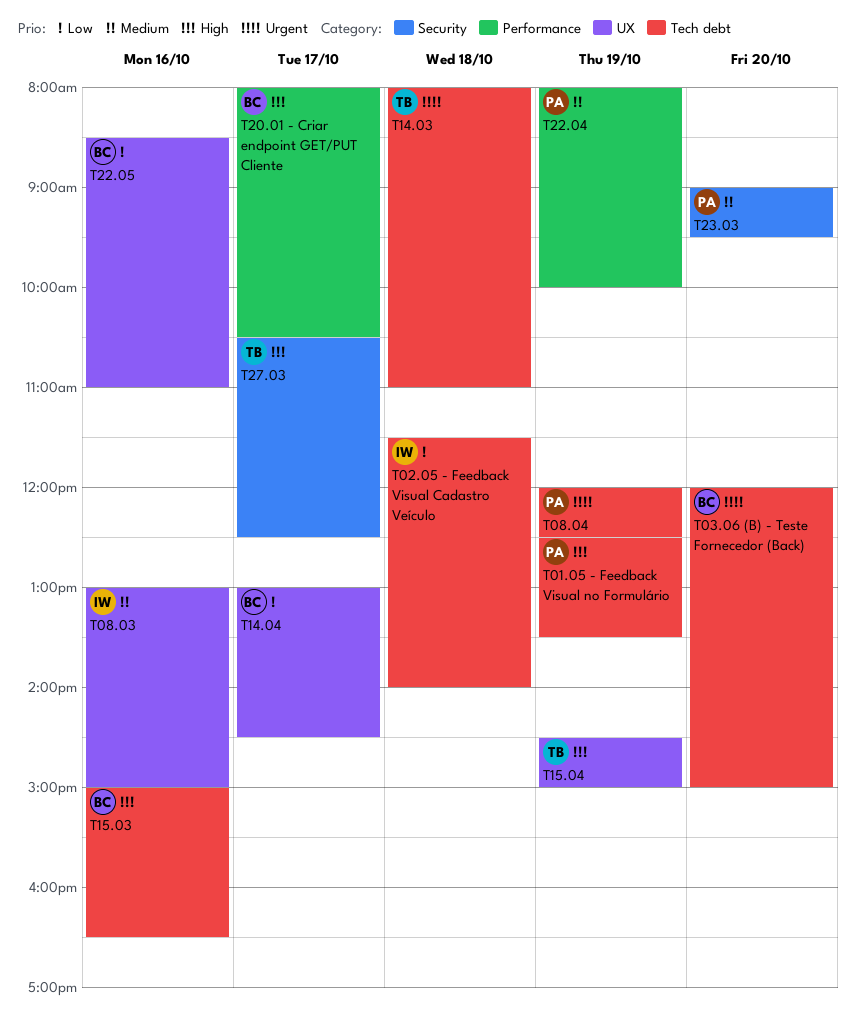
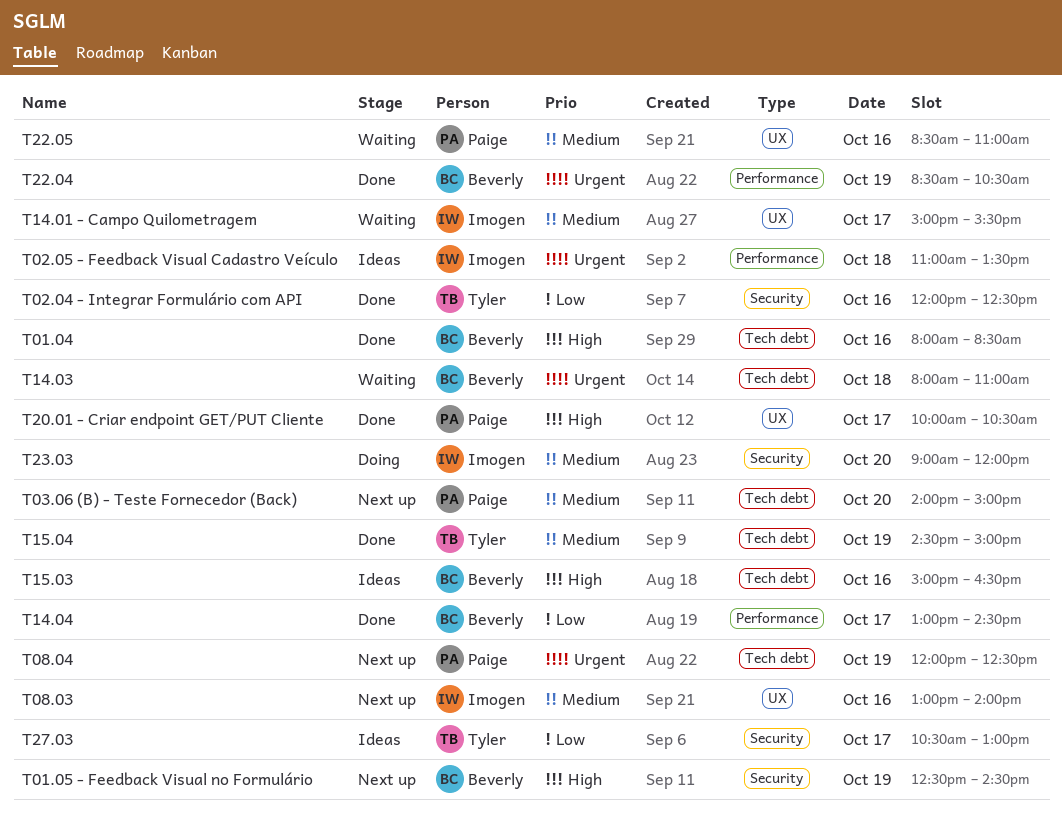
T01.04: none -> present
T01.05 - Feedback Visual no Formulário, owner: Paige -> Beverly
T01.05 - Feedback Visual no Formulário, label: Tech debt -> Security
T01.05 - Feedback Visual no Formulário, ends: 13:30 -> 14:30
T02.04 - Integrar Formulário com API: none -> present
T02.05 - Feedback Visual Cadastro Veículo, priority: Low -> Urgent
T02.05 - Feedback Visual Cadastro Veículo, label: Tech debt -> Performance
T02.05 - Feedback Visual Cadastro Veículo, begins: 11:30 -> 11:00
T02.05 - Feedback Visual Cadastro Veículo, ends: 14:00 -> 13:30
T03.06 (B) - Teste Fornecedor (Back), owner: Beverly -> Paige
T03.06 (B) - Teste Fornecedor (Back), priority: Urgent -> Medium
T03.06 (B) - Teste Fornecedor (Back), begins: 12:00 -> 14:00
T08.03, ends: 15:00 -> 14:00
T14.01 - Campo Quilometragem: none -> present
T14.03, owner: Tyler -> Beverly
T14.04, label: UX -> Performance
T15.04, priority: High -> Medium
T15.04, label: UX -> Tech debt
T20.01 - Criar endpoint GET/PUT Cliente, owner: Beverly -> Paige
T20.01 - Criar endpoint GET/PUT Cliente, label: Performance -> UX
T20.01 - Criar endpoint GET/PUT Cliente, begins: 08:00 -> 10:00
T22.04, owner: Paige -> Beverly
T22.04, priority: Medium -> Urgent
T22.04, begins: 08:00 -> 08:30
T22.04, ends: 10:00 -> 10:30
T22.05, owner: Beverly -> Paige
T22.05, priority: Low -> Medium
T23.03, owner: Paige -> Imogen
T23.03, ends: 09:30 -> 12:00
T27.03, priority: High -> Low
T27.03, ends: 12:30 -> 13:00

